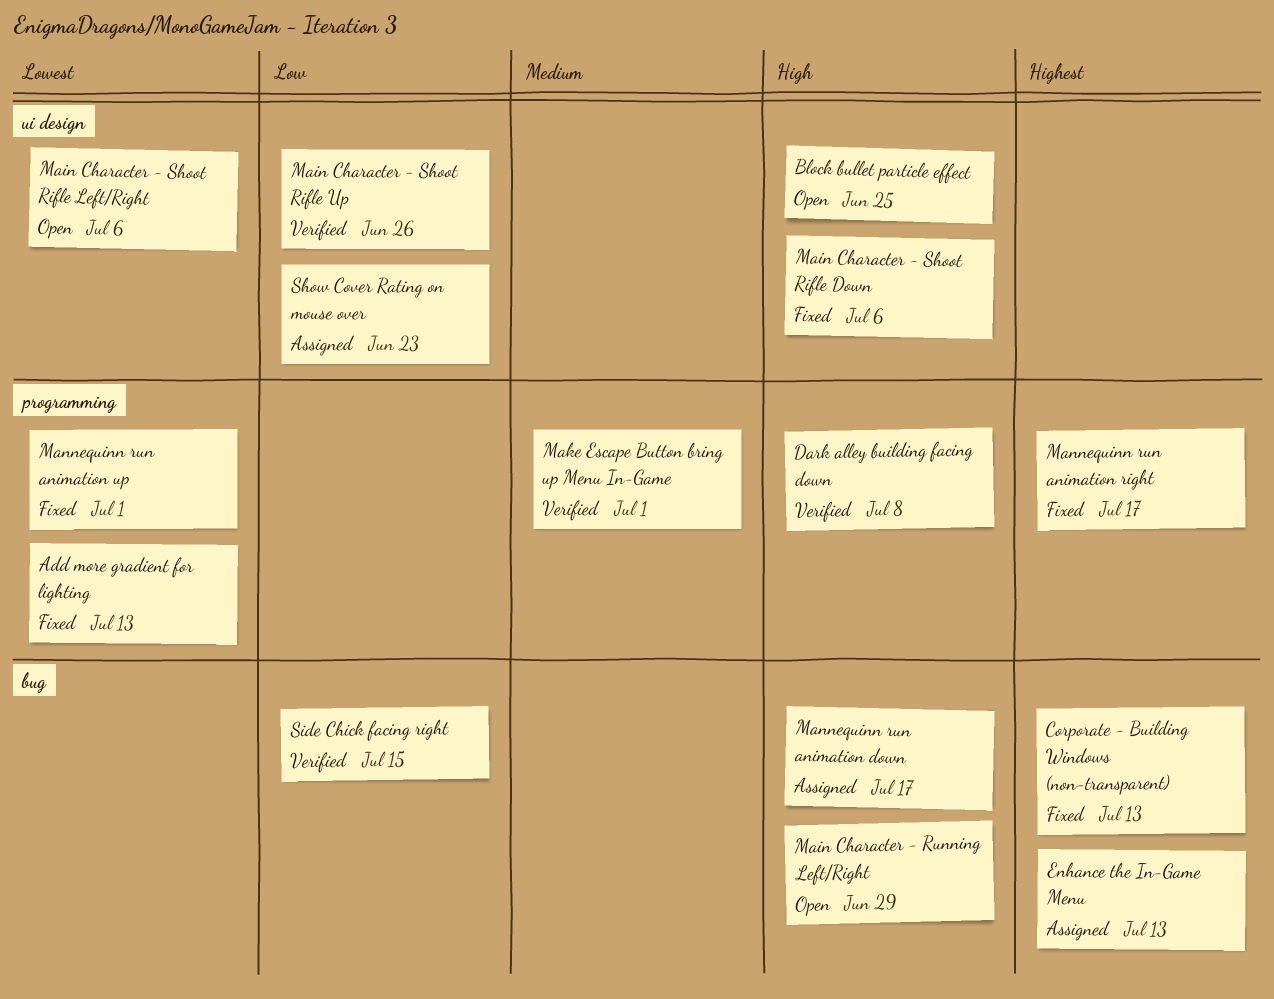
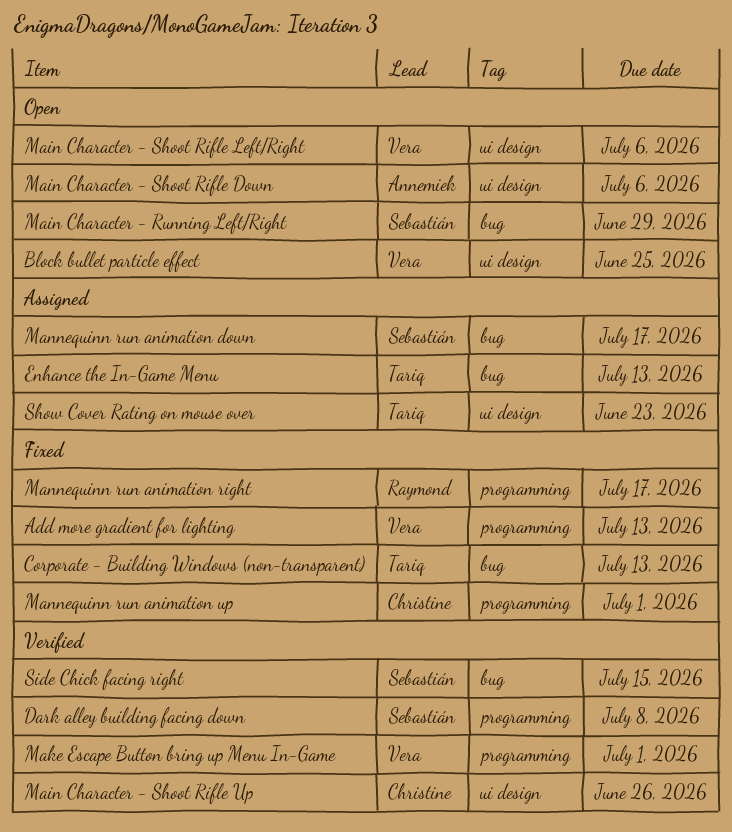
Main Character - Shoot Rifle Down, status: Fixed -> Open

